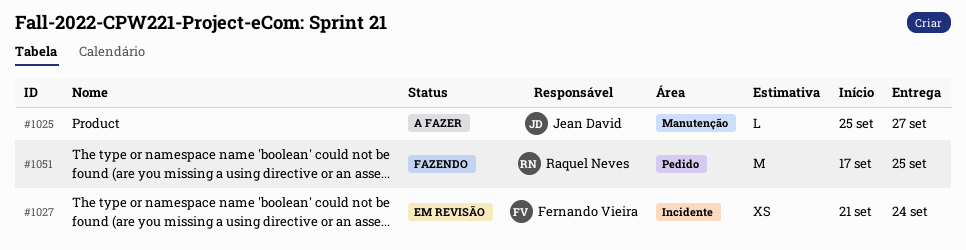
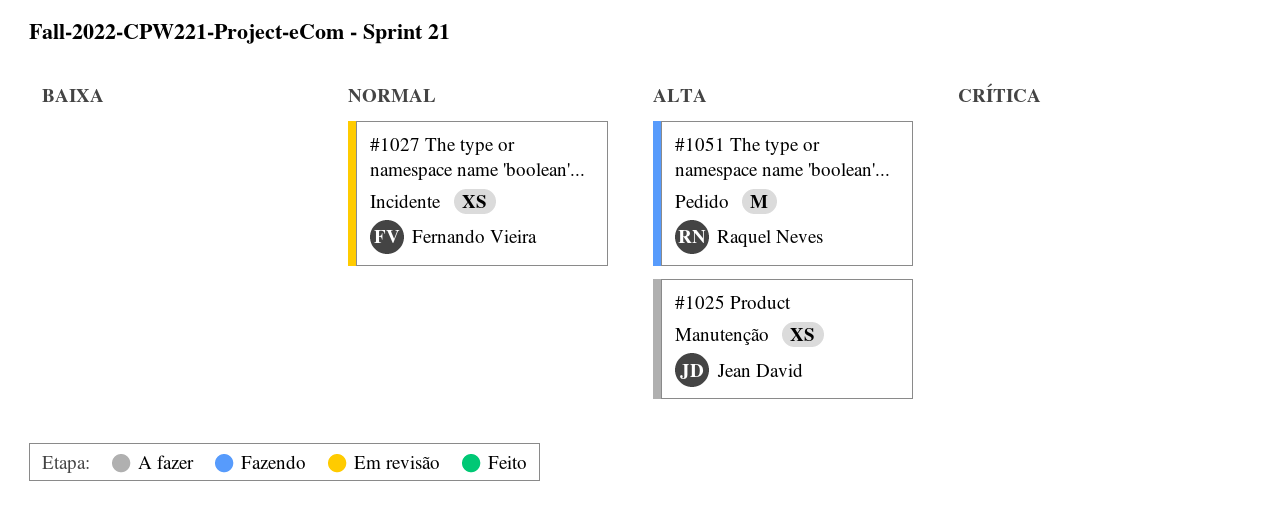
#1025, estimate: L -> XS

